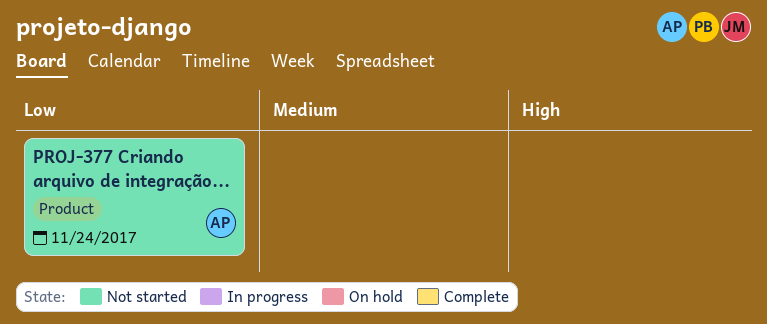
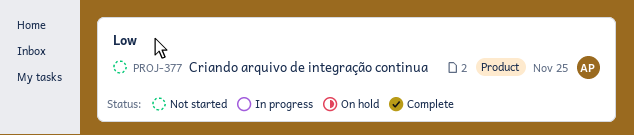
PROJ-377, due: Nov 24 -> Nov 25

